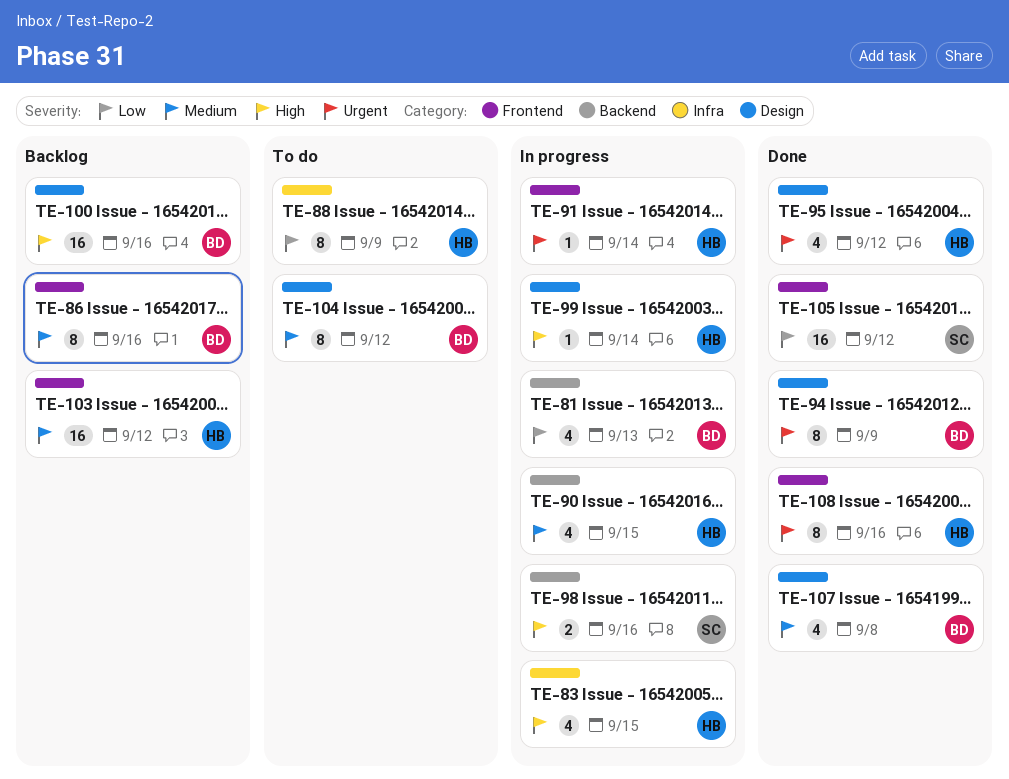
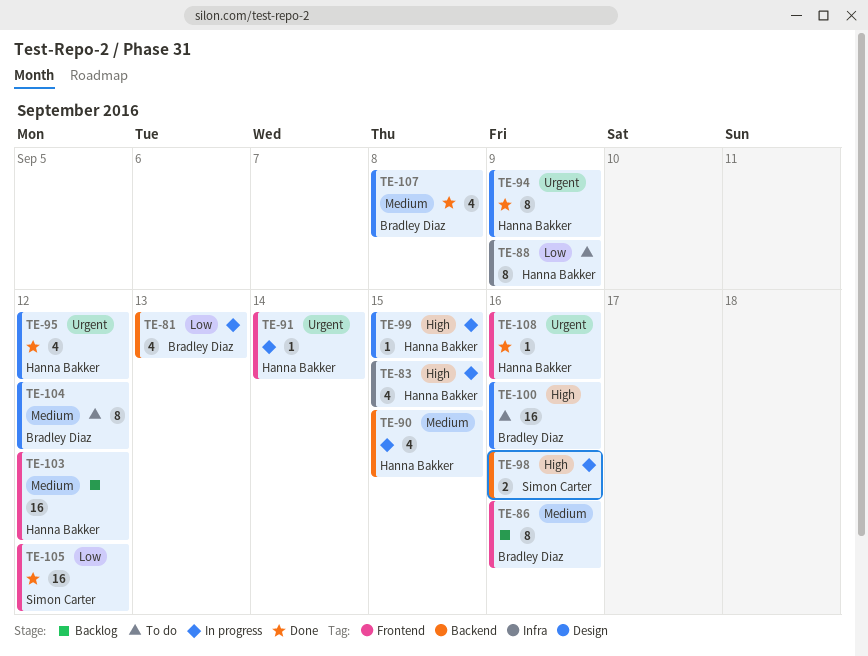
TE-94, owner: Bradley Diaz -> Hanna Bakker
TE-99, due: Sep 14 -> Sep 15
TE-100, status: Backlog -> To do
TE-108, estimate: 8 -> 1

